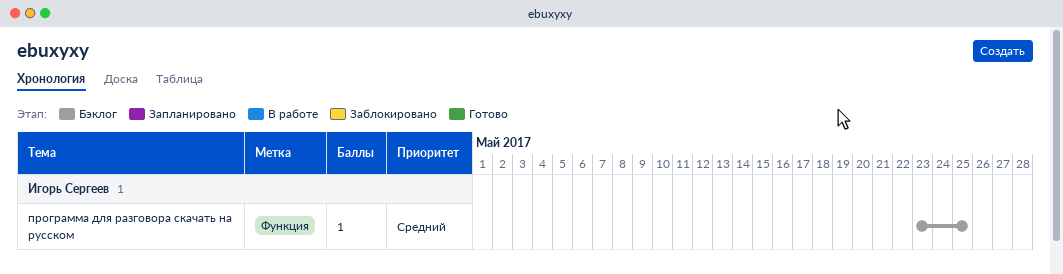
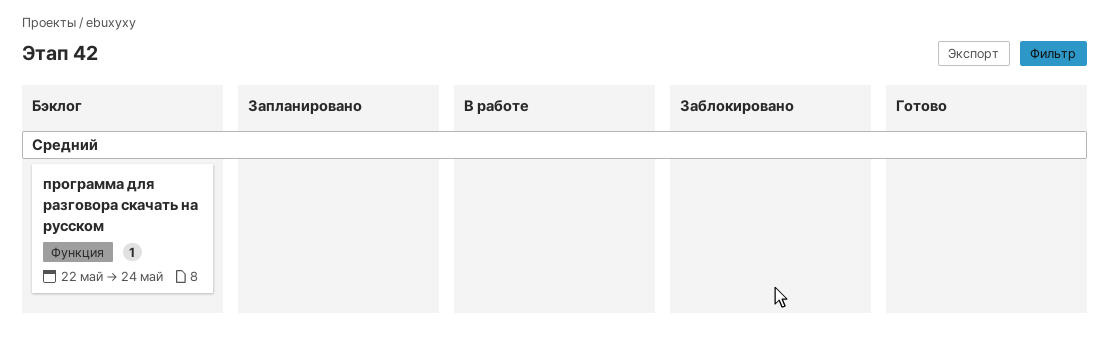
программа для разговора скачать на русском, start: May 23 -> May 22
программа для разговора скачать на русском, due: May 25 -> May 24

